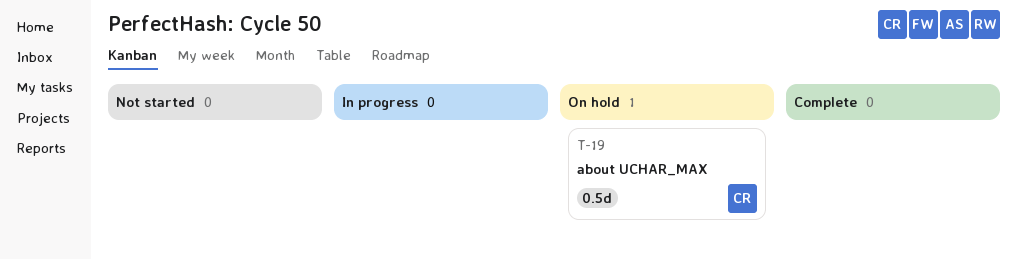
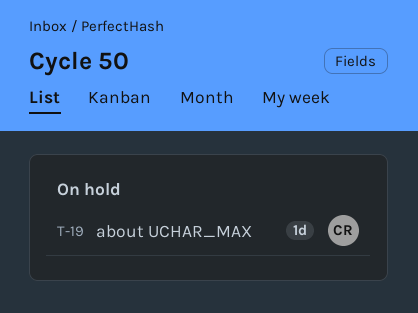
T-19, estimate: 0.5d -> 1d

